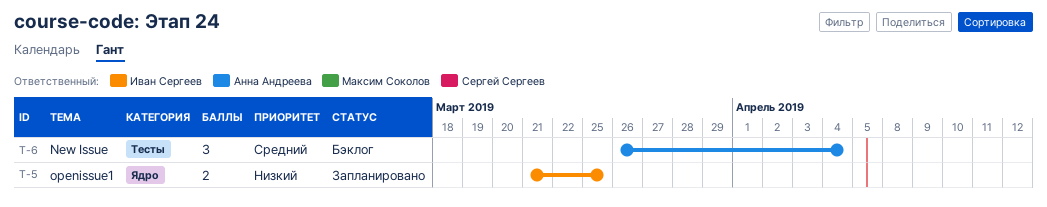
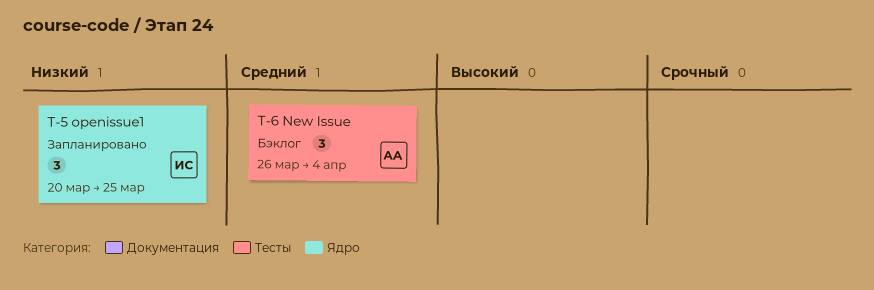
T-5, estimate: 2 -> 3
T-5, start: Mar 21 -> Mar 20

